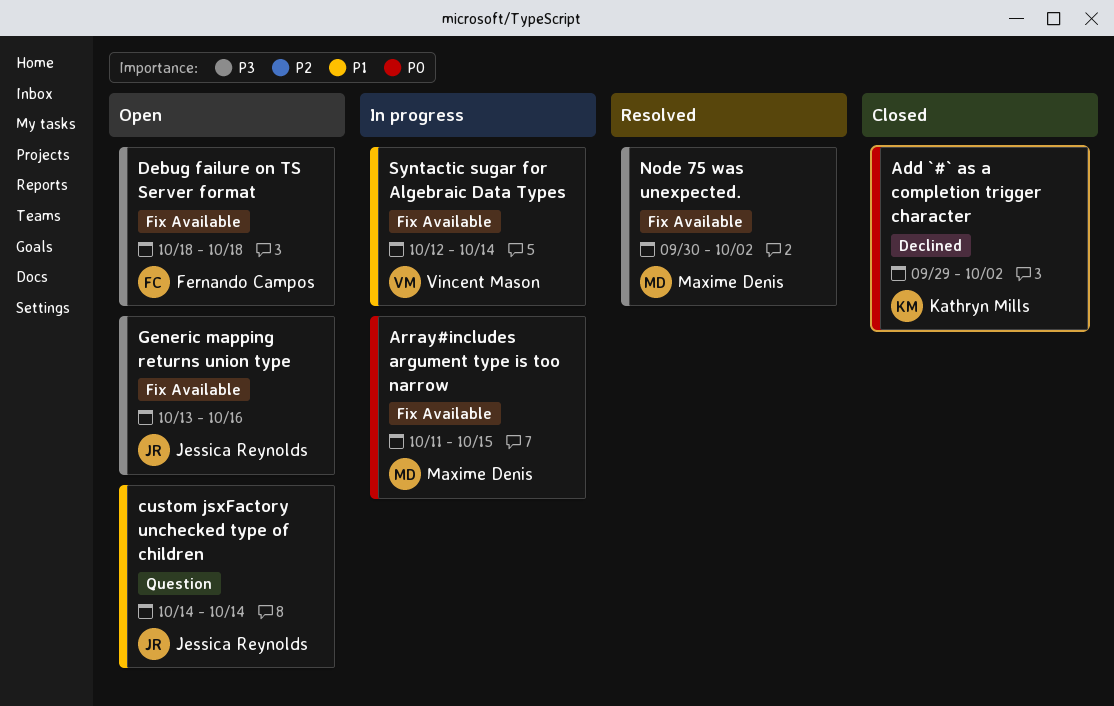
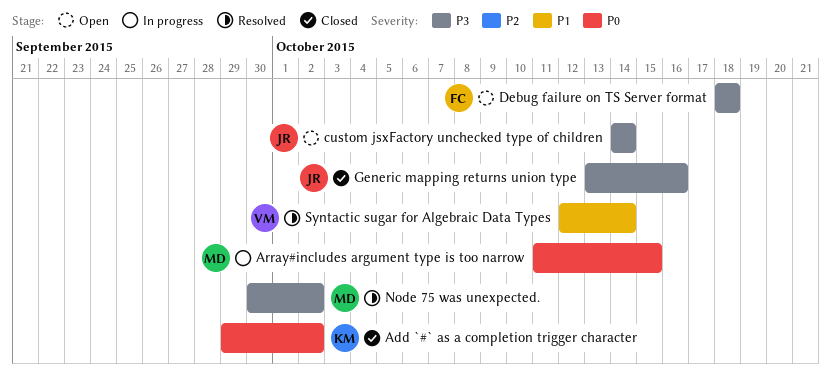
custom jsxFactory unchecked type of children, priority: P1 -> P3
Generic mapping returns union type, status: Open -> Closed
Syntactic sugar for Algebraic Data Types, status: In progress -> Resolved

